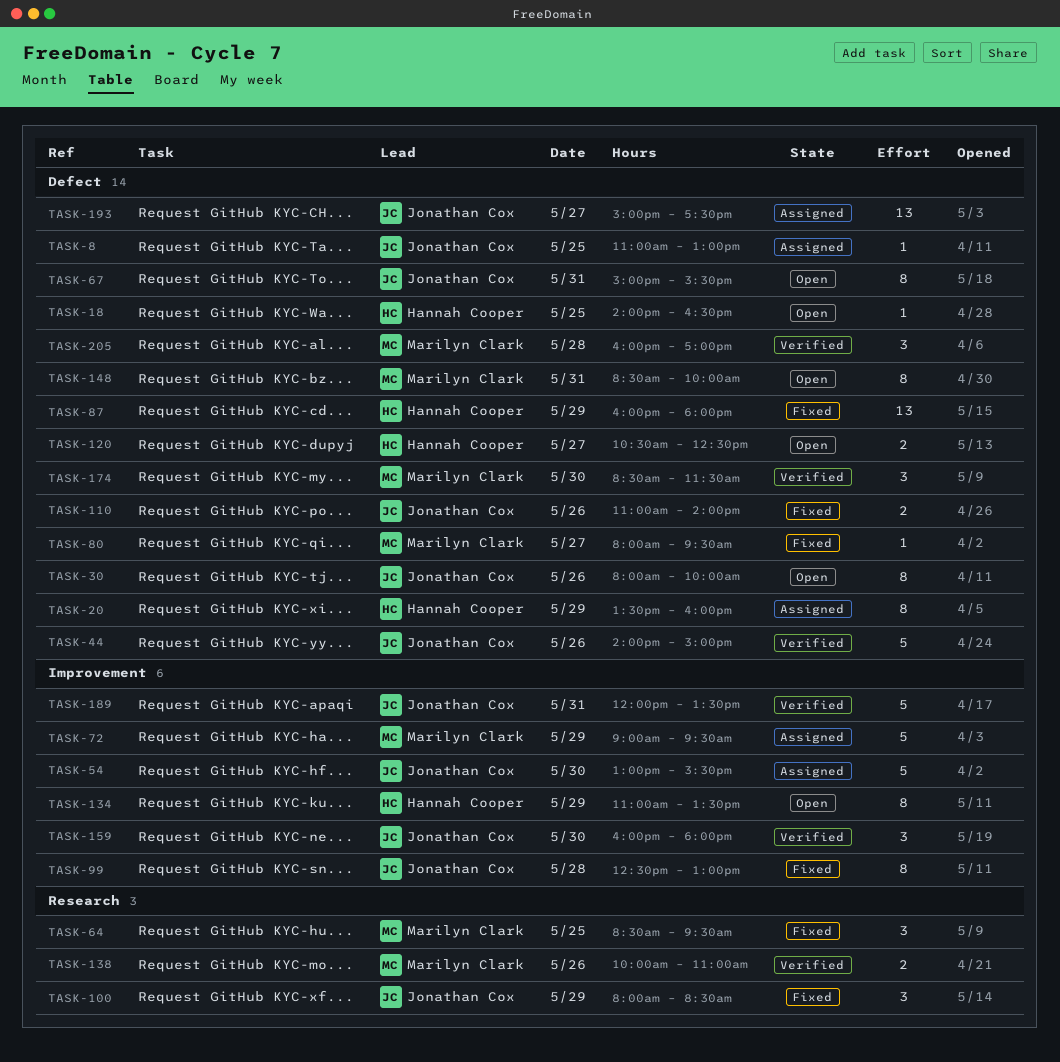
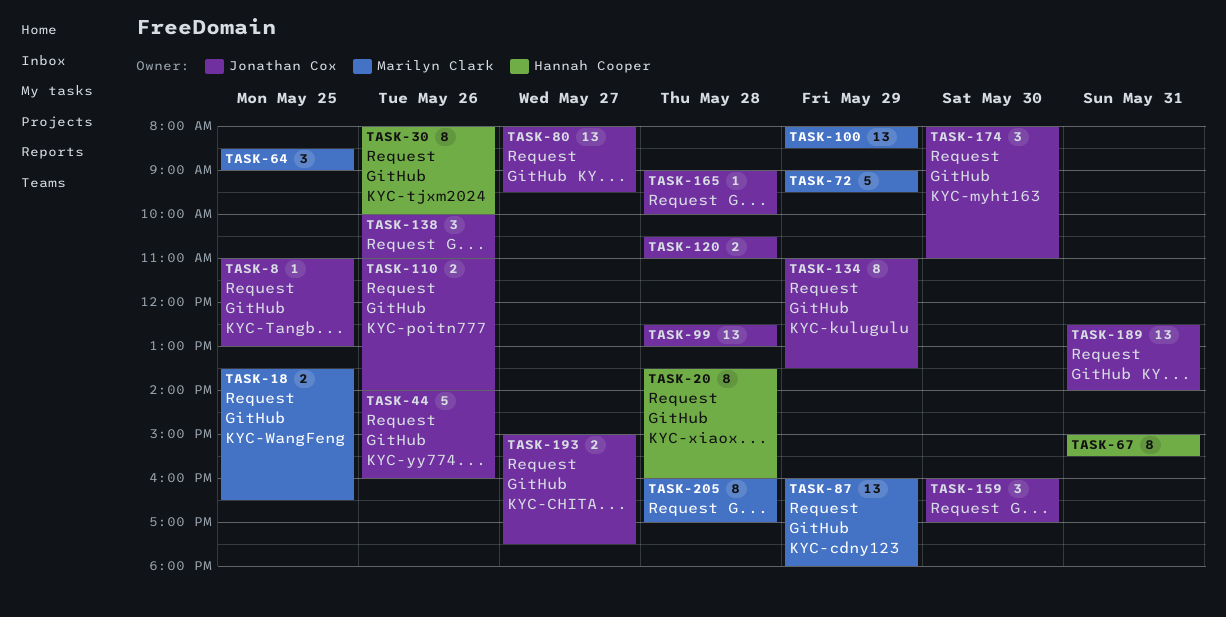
TASK-18, owner: Hannah Cooper -> Marilyn Clark
TASK-18, estimate: 1 -> 2
TASK-18, begins: 14:00 -> 13:30
TASK-20, day: May 29 -> May 28
TASK-30, owner: Jonathan Cox -> Hannah Cooper
TASK-44, ends: 15:00 -> 16:00
TASK-54: present -> none
TASK-64, ends: 09:30 -> 09:00
TASK-67, owner: Jonathan Cox -> Hannah Cooper
TASK-80, owner: Marilyn Clark -> Jonathan Cox
TASK-80, estimate: 1 -> 13
TASK-87, owner: Hannah Cooper -> Marilyn Clark
TASK-99, estimate: 8 -> 13
TASK-100, owner: Jonathan Cox -> Marilyn Clark
TASK-100, estimate: 3 -> 13
TASK-120, owner: Hannah Cooper -> Jonathan Cox
TASK-120, day: May 27 -> May 28
TASK-120, ends: 12:30 -> 11:00
TASK-134, owner: Hannah Cooper -> Jonathan Cox
TASK-138, owner: Marilyn Clark -> Jonathan Cox
TASK-138, estimate: 2 -> 3
TASK-148: present -> none
TASK-159, ends: 18:00 -> 17:00
TASK-165: none -> present
TASK-174, owner: Marilyn Clark -> Jonathan Cox
TASK-174, begins: 08:30 -> 08:00
TASK-174, ends: 11:30 -> 11:00
TASK-189, estimate: 5 -> 13
TASK-189, begins: 12:00 -> 12:30
TASK-189, ends: 13:30 -> 14:00
TASK-193, estimate: 13 -> 2
TASK-205, estimate: 3 -> 8

